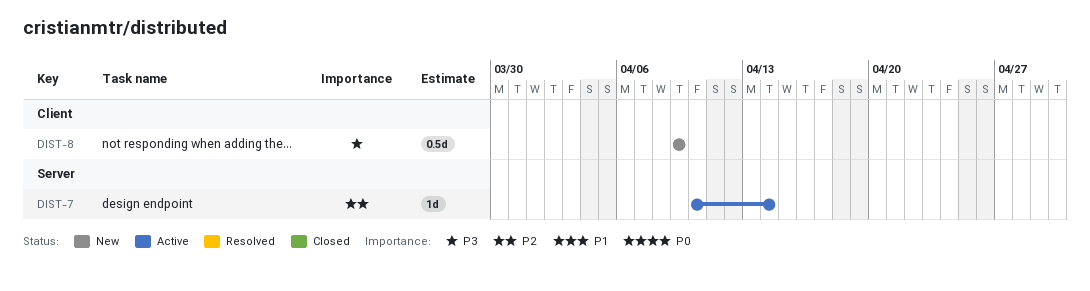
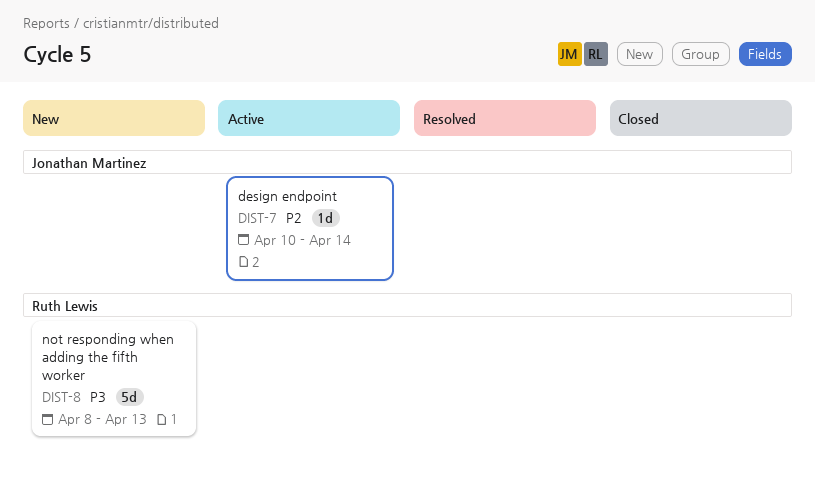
DIST-8, estimate: 0.5d -> 5d
DIST-8, start: Apr 9 -> Apr 8
DIST-8, due: Apr 9 -> Apr 13

